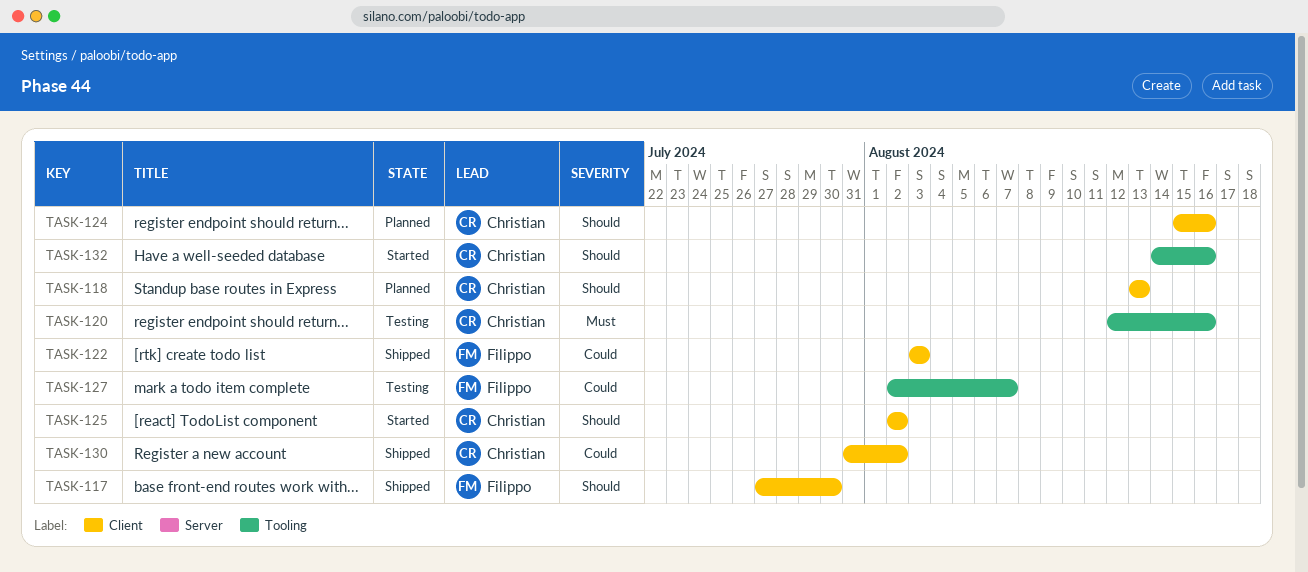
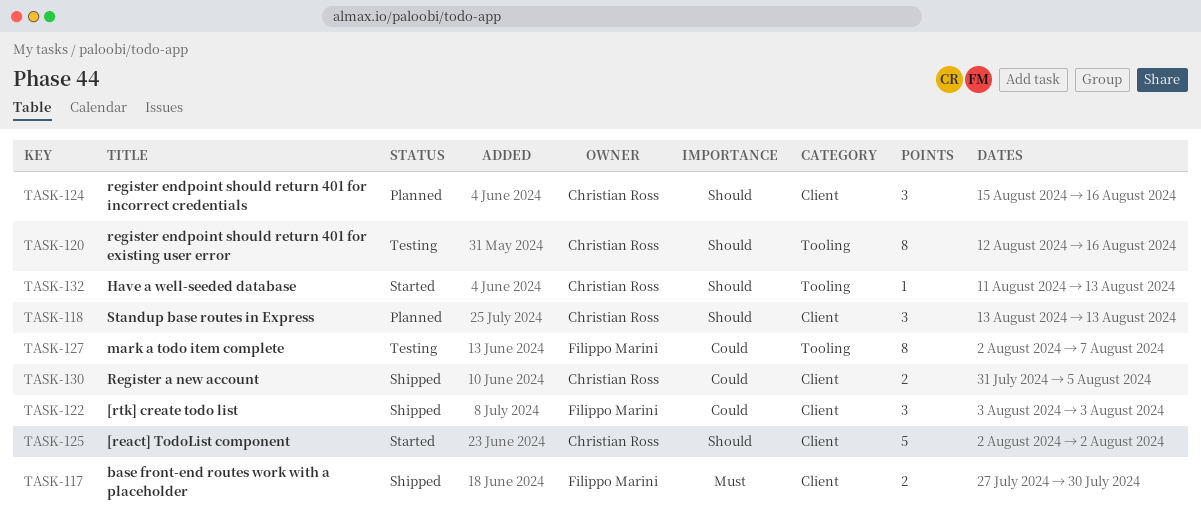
TASK-117, priority: Should -> Must
TASK-120, priority: Must -> Should
TASK-130, due: Aug 2 -> Aug 5
TASK-132, start: Aug 14 -> Aug 11
TASK-132, due: Aug 16 -> Aug 13

